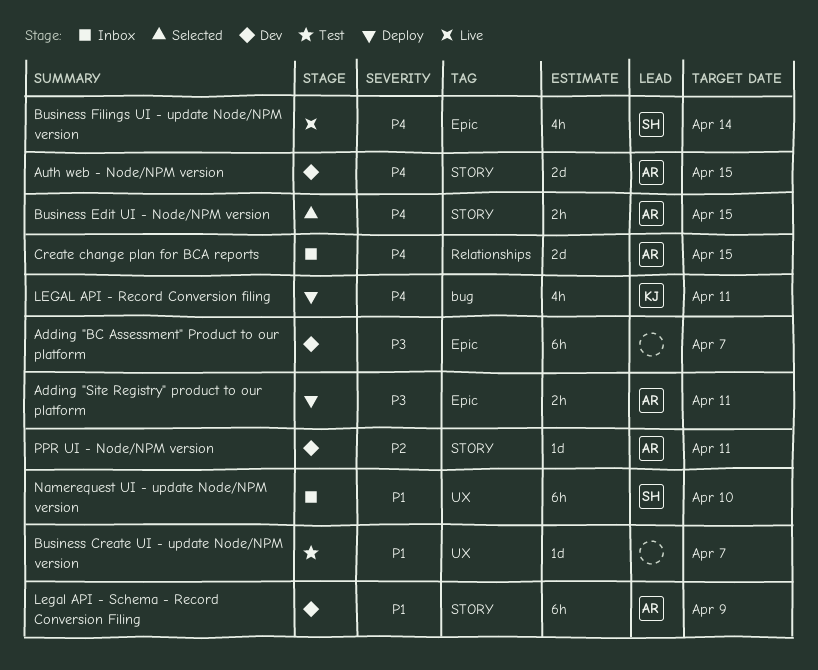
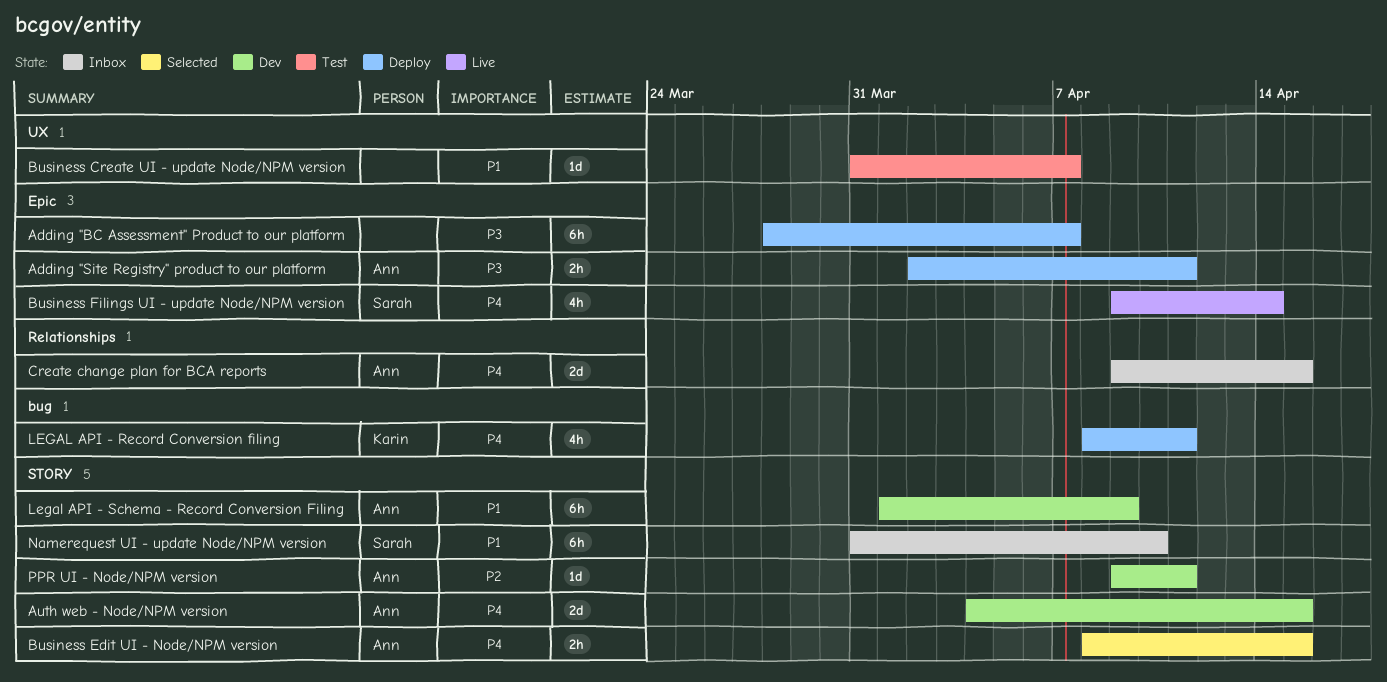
Adding "BC Assessment" Product to our platform, status: Dev -> Deploy
Namerequest UI - update Node/NPM version, label: UX -> STORY

